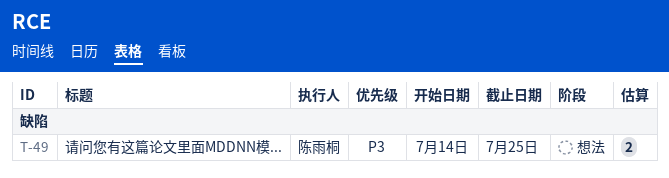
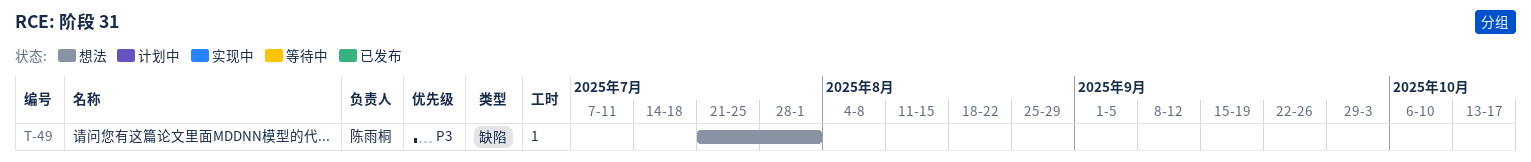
T-49, estimate: 2 -> 1
T-49, start: Jul 14 -> Jul 21
T-49, due: Jul 25 -> Aug 1

